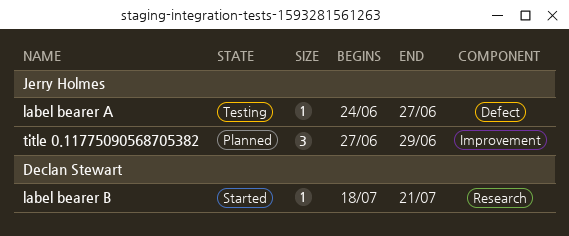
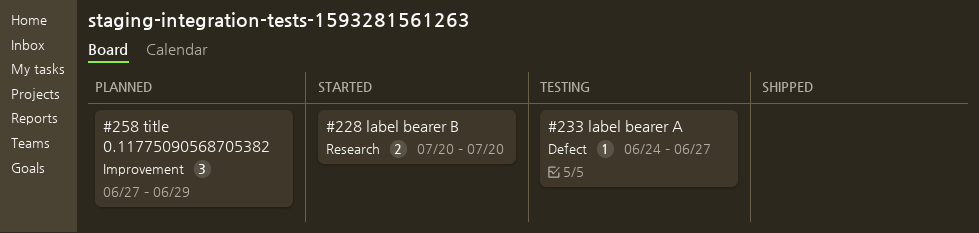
label bearer B, estimate: 1 -> 2
label bearer B, start: Jul 18 -> Jul 20
label bearer B, due: Jul 21 -> Jul 20

